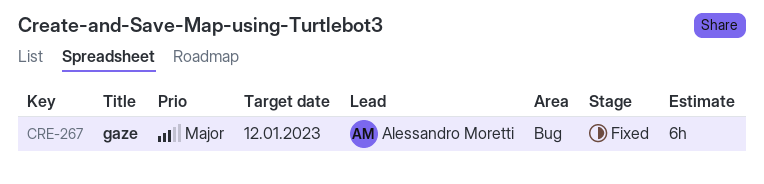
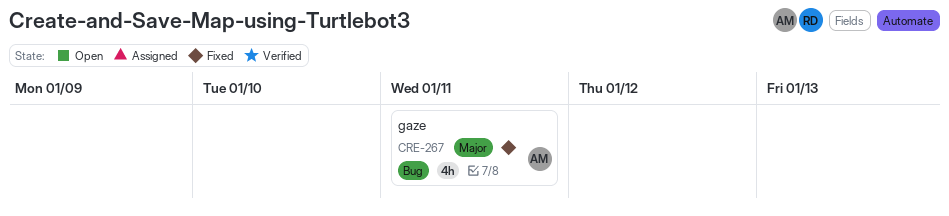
CRE-267, estimate: 6h -> 4h
CRE-267, due: Jan 12 -> Jan 11

